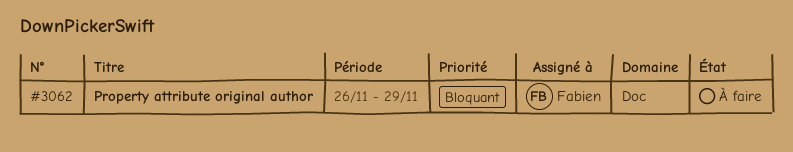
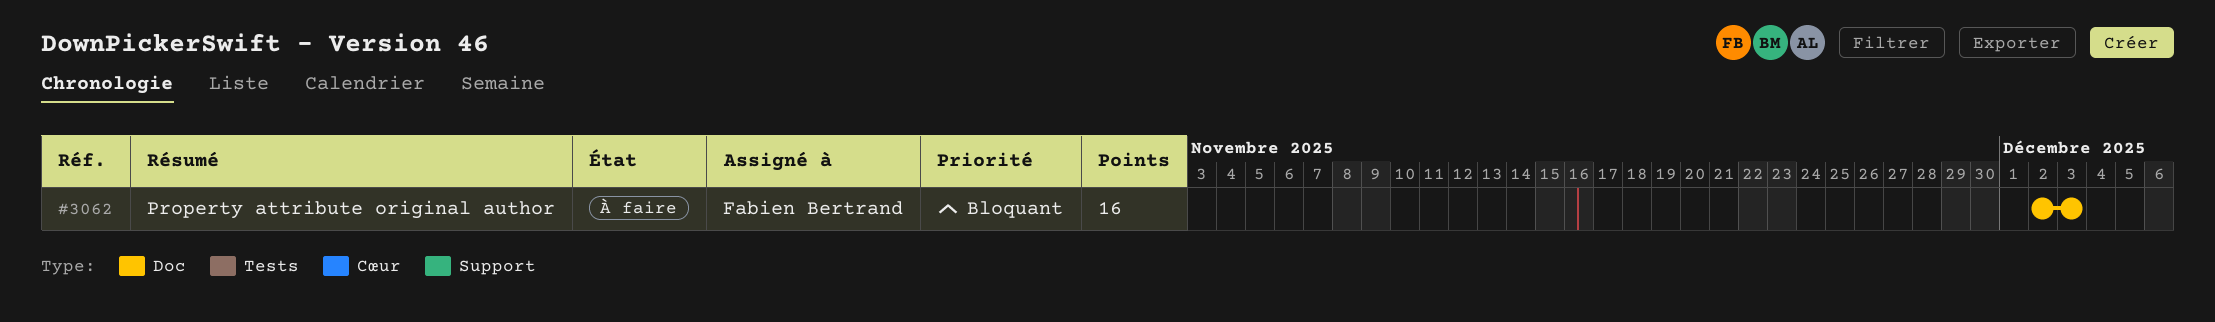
#3062, start: Nov 26 -> Dec 2
#3062, due: Nov 29 -> Dec 3

